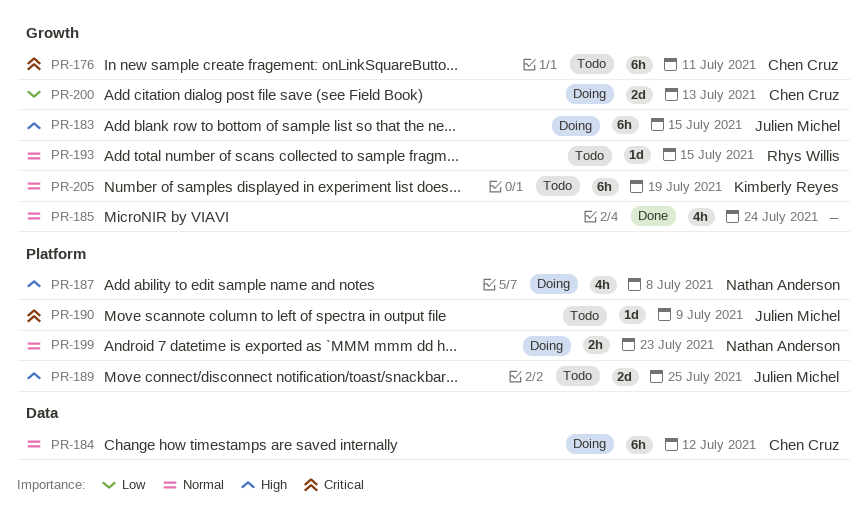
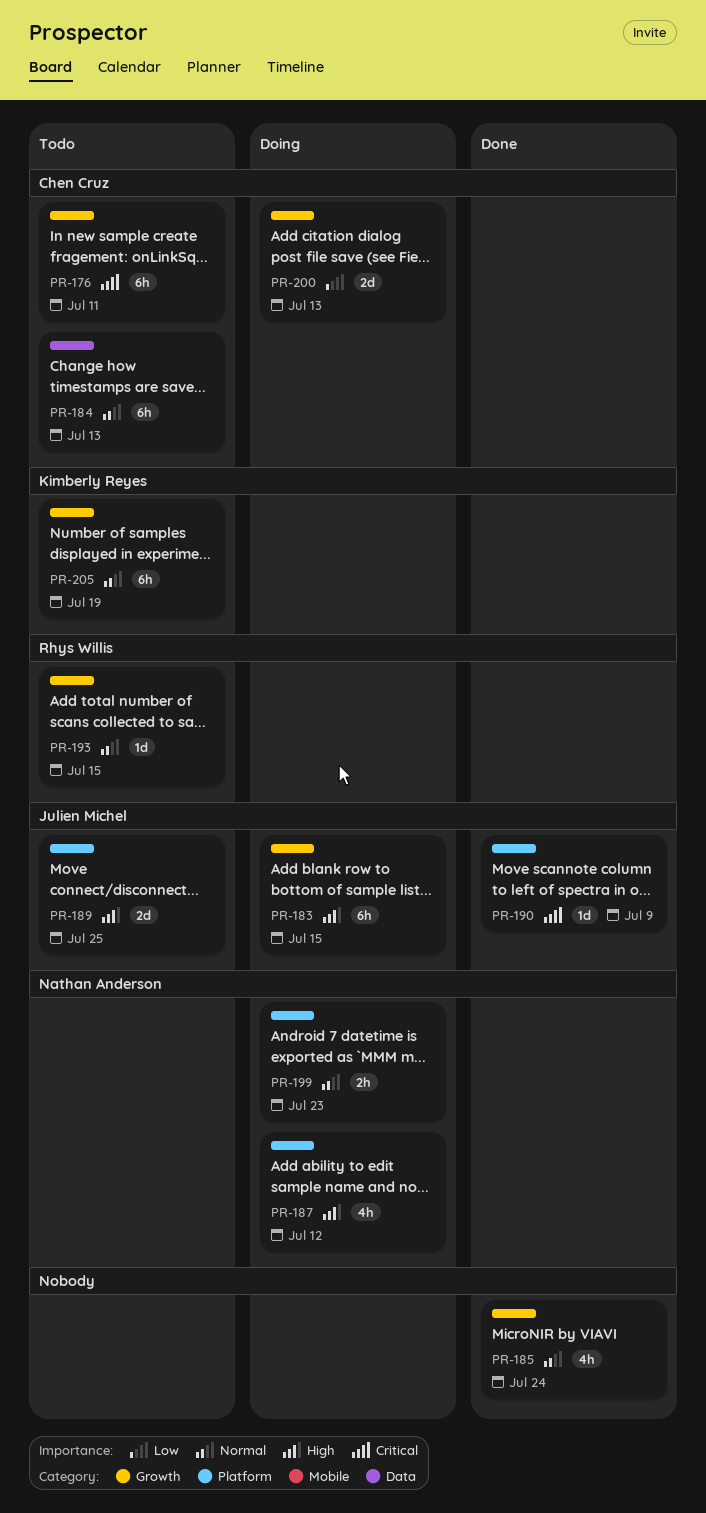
PR-184, status: Doing -> Todo
PR-184, due: Jul 12 -> Jul 13
PR-187, due: Jul 8 -> Jul 12
PR-190, status: Todo -> Done

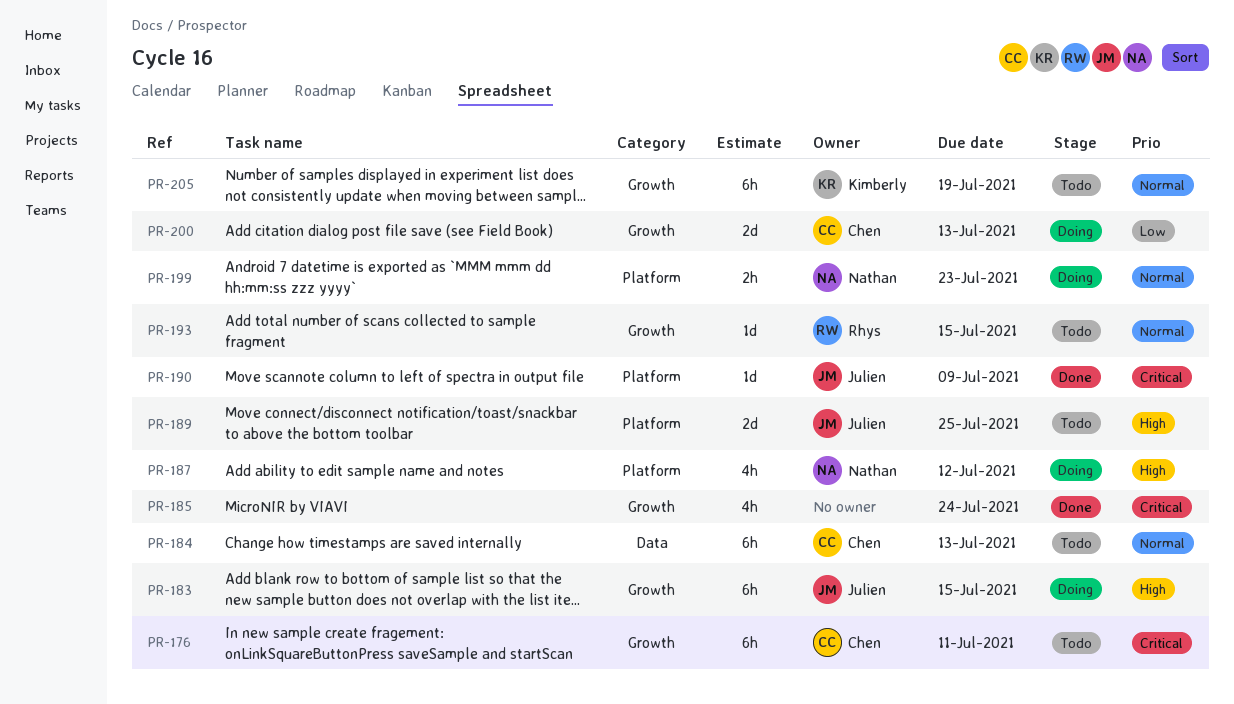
PR-185, priority: Normal -> Critical

